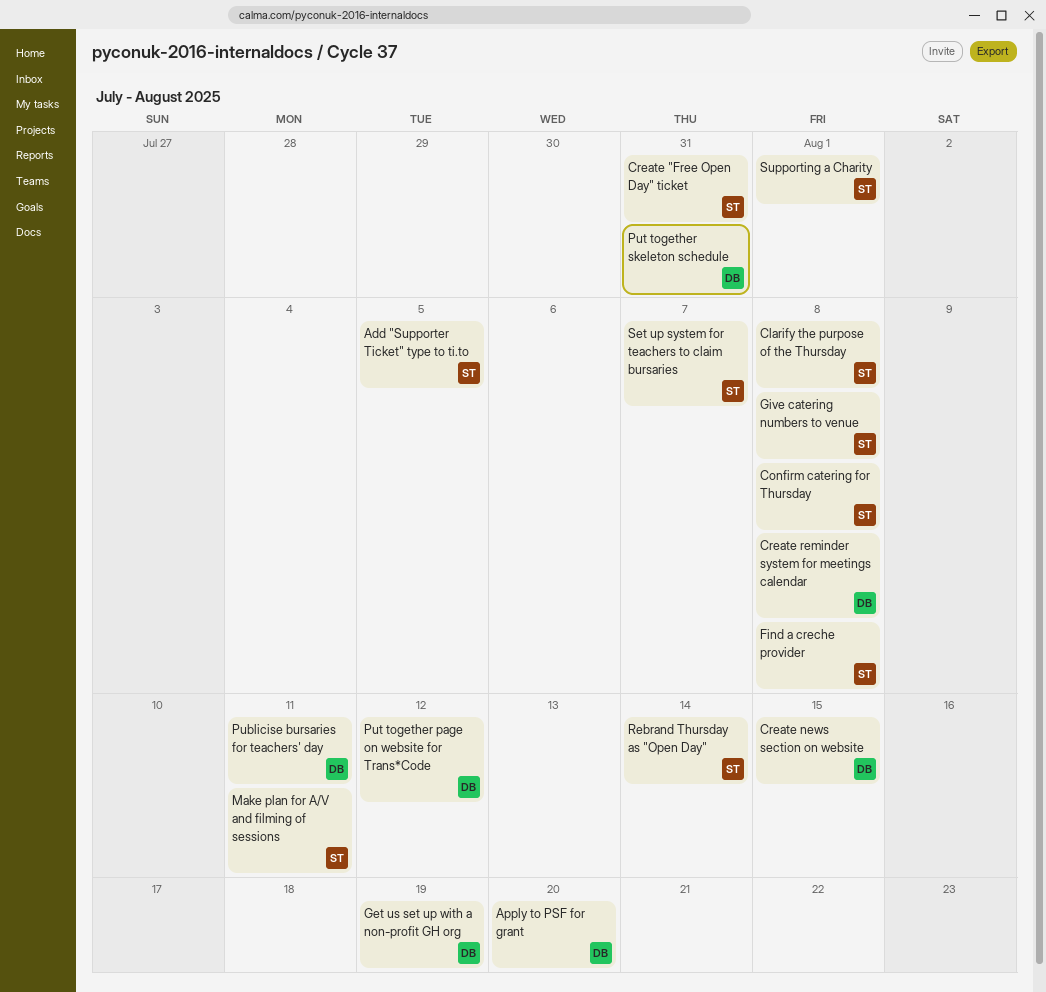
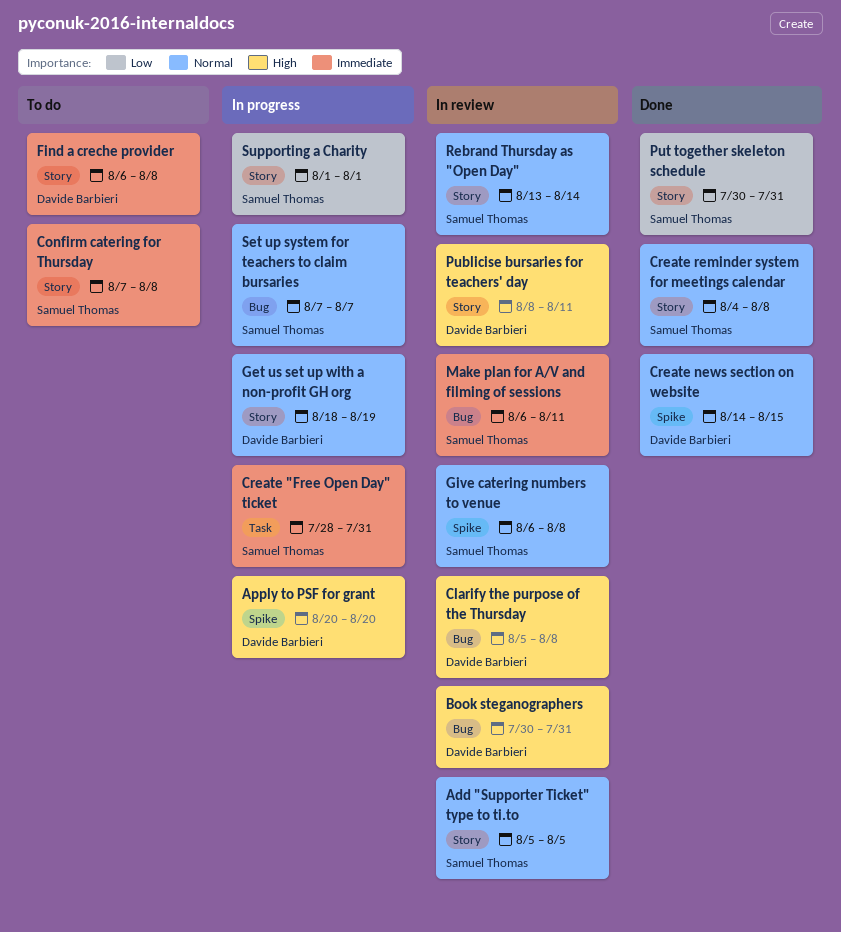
Book steganographers: none -> present
Clarify the purpose of the Thursday, owner: Samuel Thomas -> Davide Barbieri
Create reminder system for meetings calendar, owner: Davide Barbieri -> Samuel Thomas
Find a creche provider, owner: Samuel Thomas -> Davide Barbieri
Put together page on website for Trans*Code: present -> none
Put together skeleton schedule, owner: Davide Barbieri -> Samuel Thomas

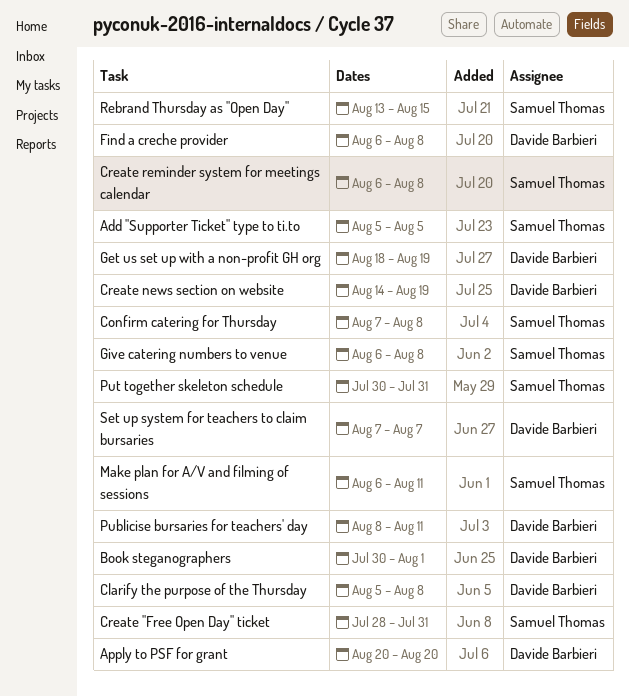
Book steganographers, due: Jul 31 -> Aug 1
Create news section on website, due: Aug 15 -> Aug 19
Create reminder system for meetings calendar, start: Aug 4 -> Aug 6
Rebrand Thursday as "Open Day", due: Aug 14 -> Aug 15
Set up system for teachers to claim bursaries, owner: Samuel Thomas -> Davide Barbieri
Supporting a Charity: present -> none

